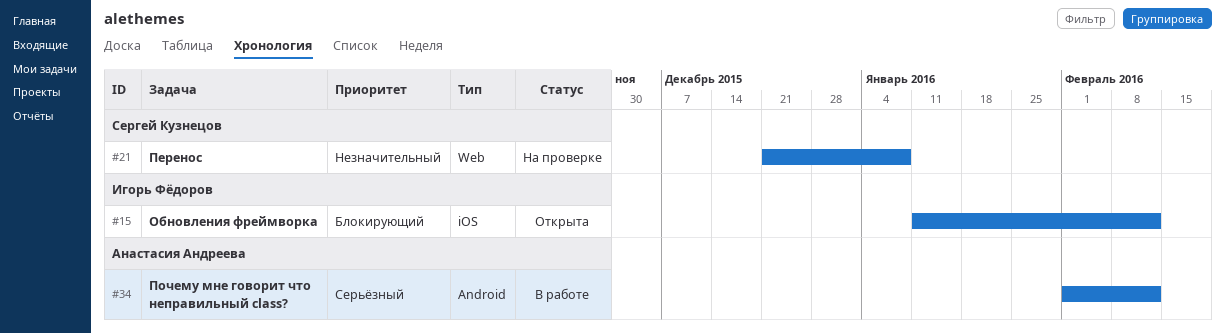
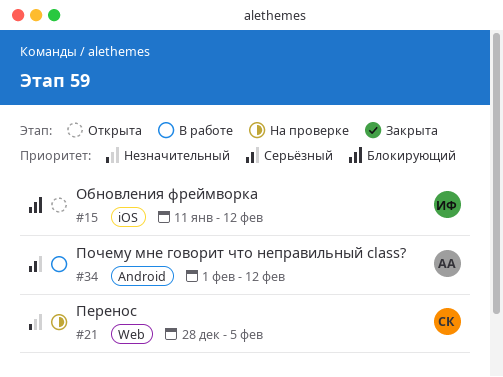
#21, start: Dec 21 -> Dec 28
#21, due: Jan 8 -> Feb 5

